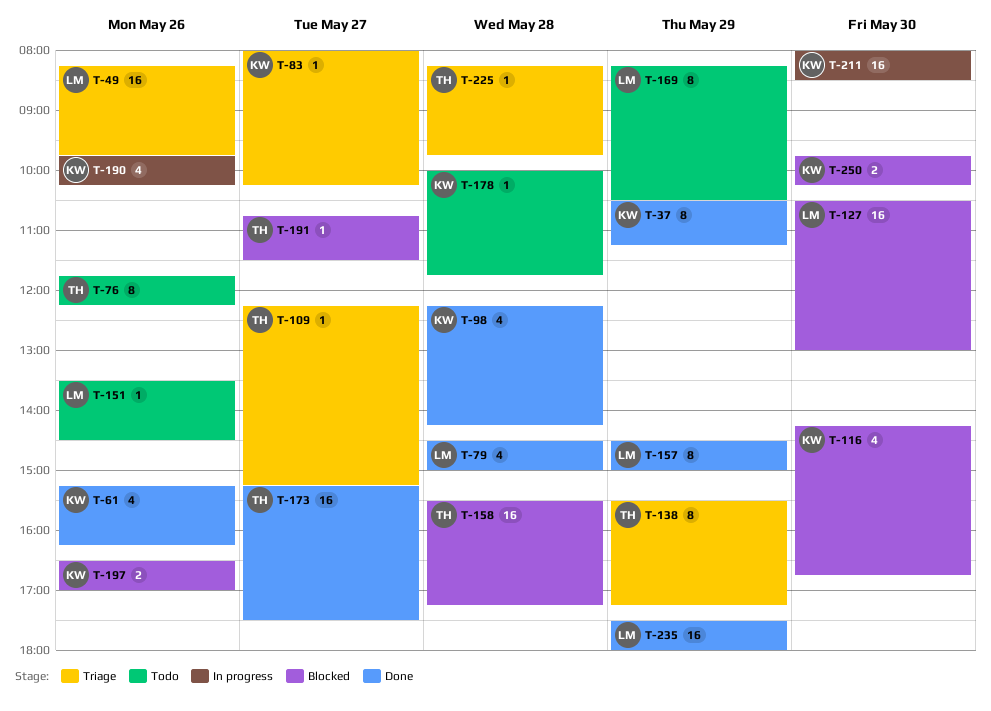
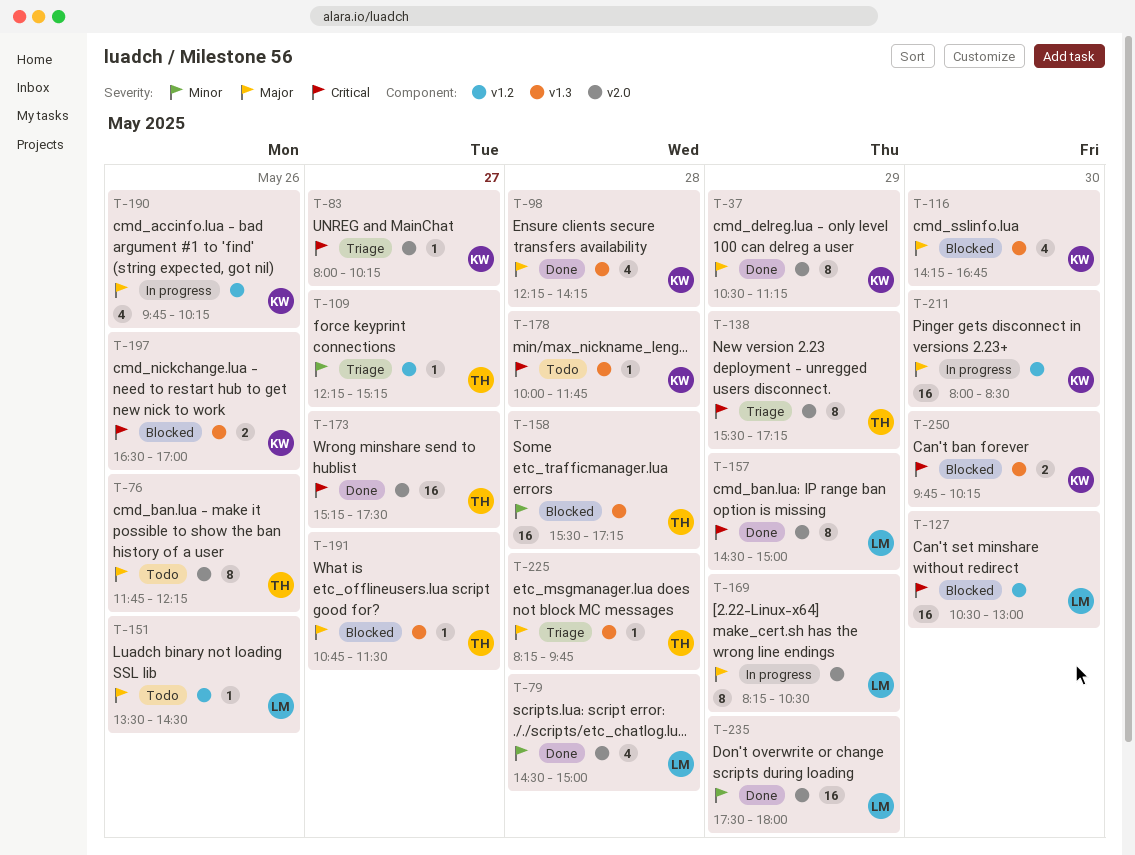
T-49: present -> none
T-61: present -> none
T-169, status: Todo -> In progress

